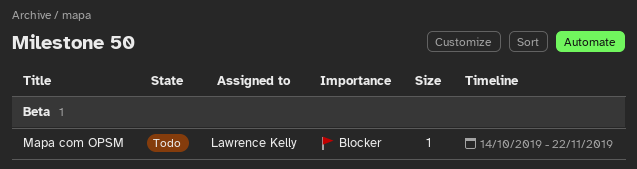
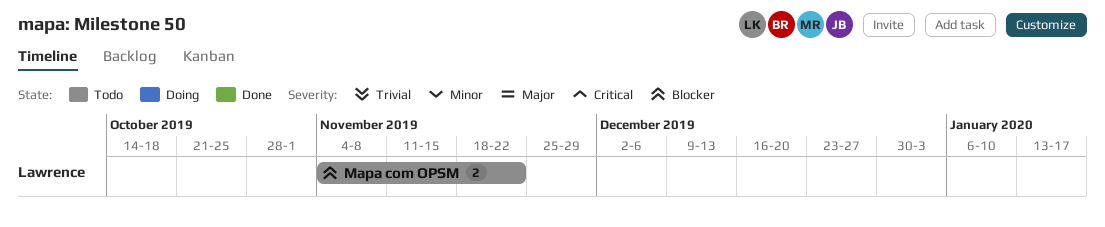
Mapa com OPSM, estimate: 1 -> 2
Mapa com OPSM, start: Oct 14 -> Nov 4

